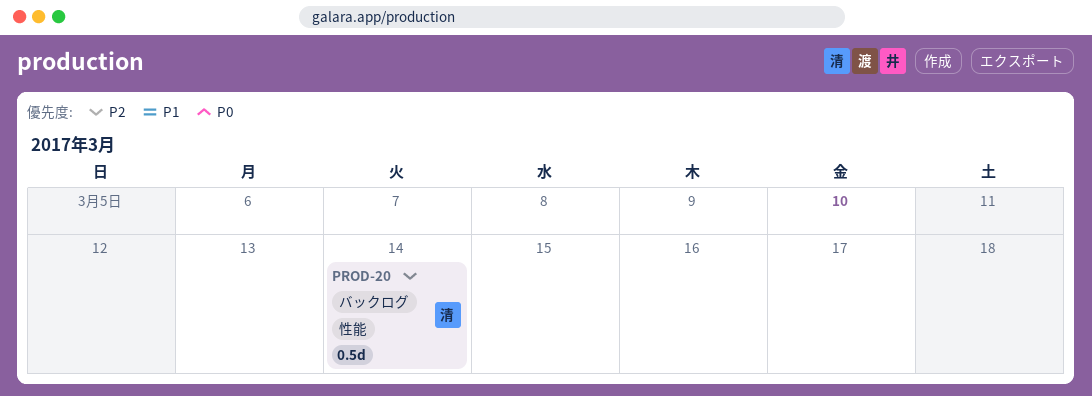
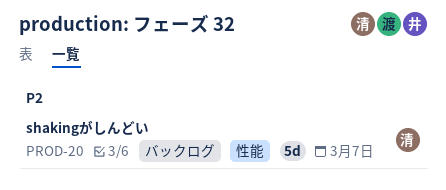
PROD-20, estimate: 0.5d -> 5d
PROD-20, due: Mar 14 -> Mar 7

